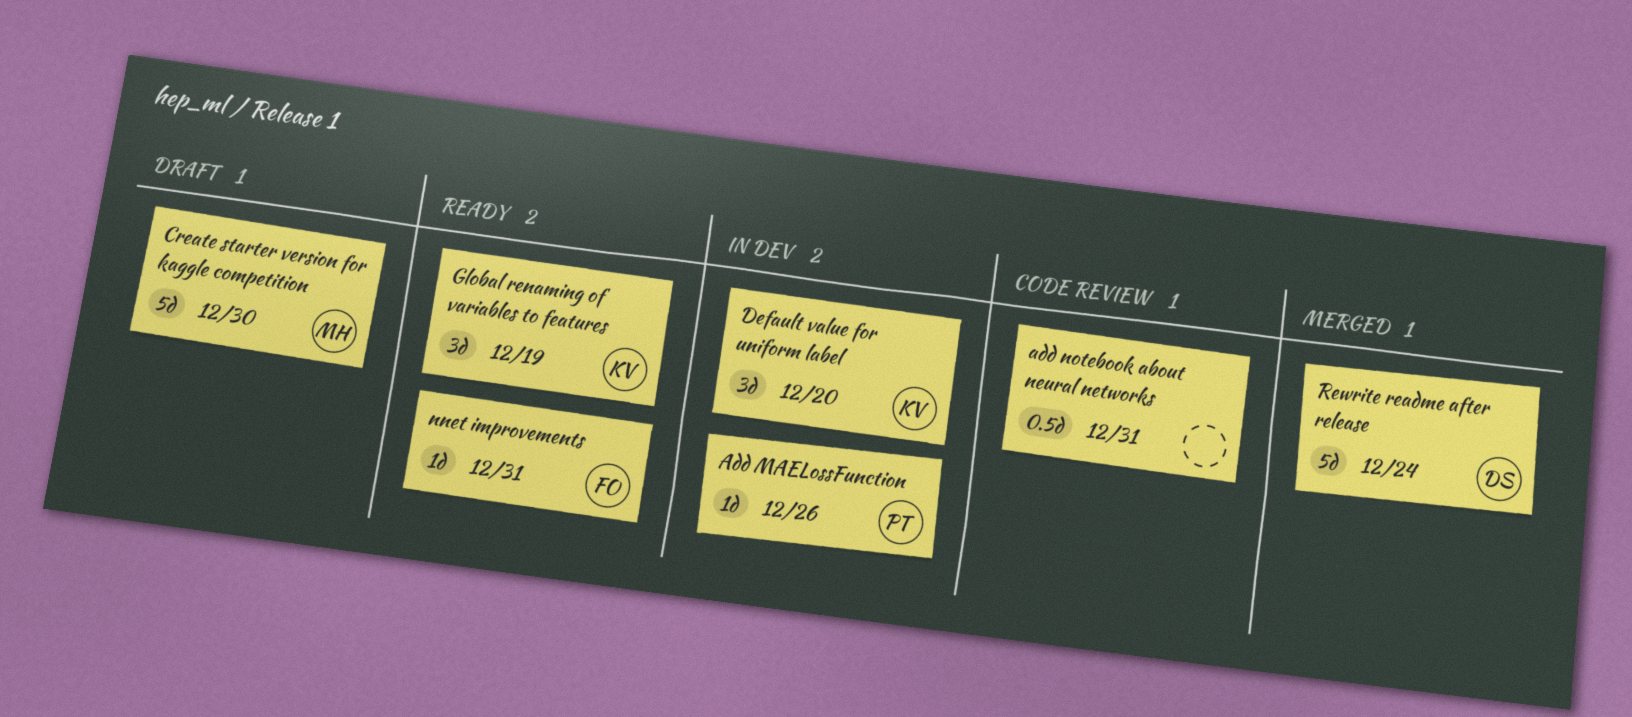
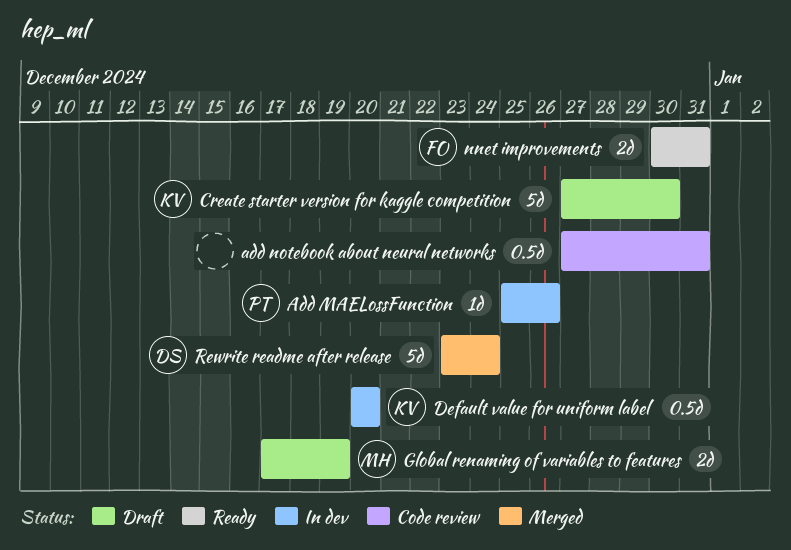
Create starter version for kaggle competition, owner: MH -> KV
Default value for uniform label, estimate: 3d -> 0.5d
Global renaming of variables to features, status: Ready -> Draft
Global renaming of variables to features, owner: KV -> MH
Global renaming of variables to features, estimate: 3d -> 2d
nnet improvements, estimate: 1d -> 2d

